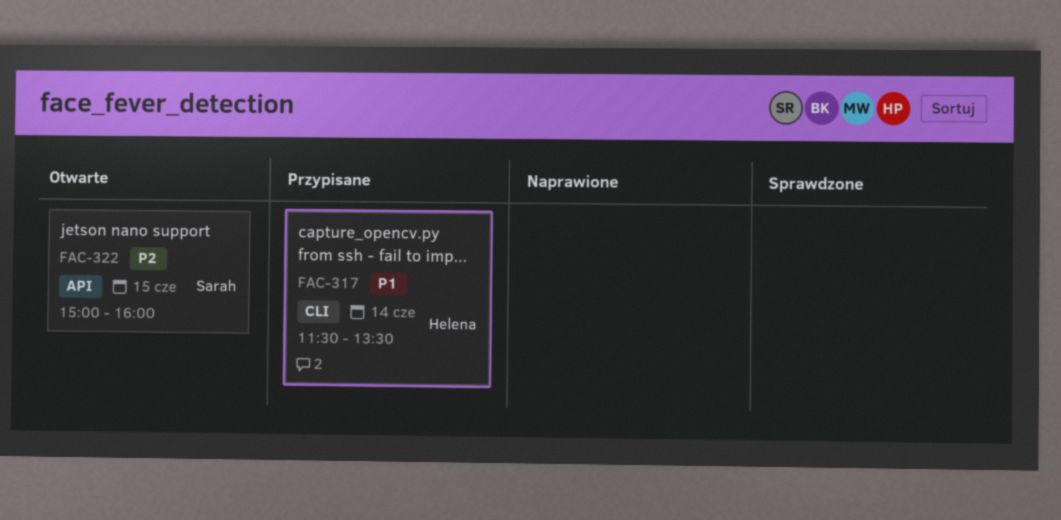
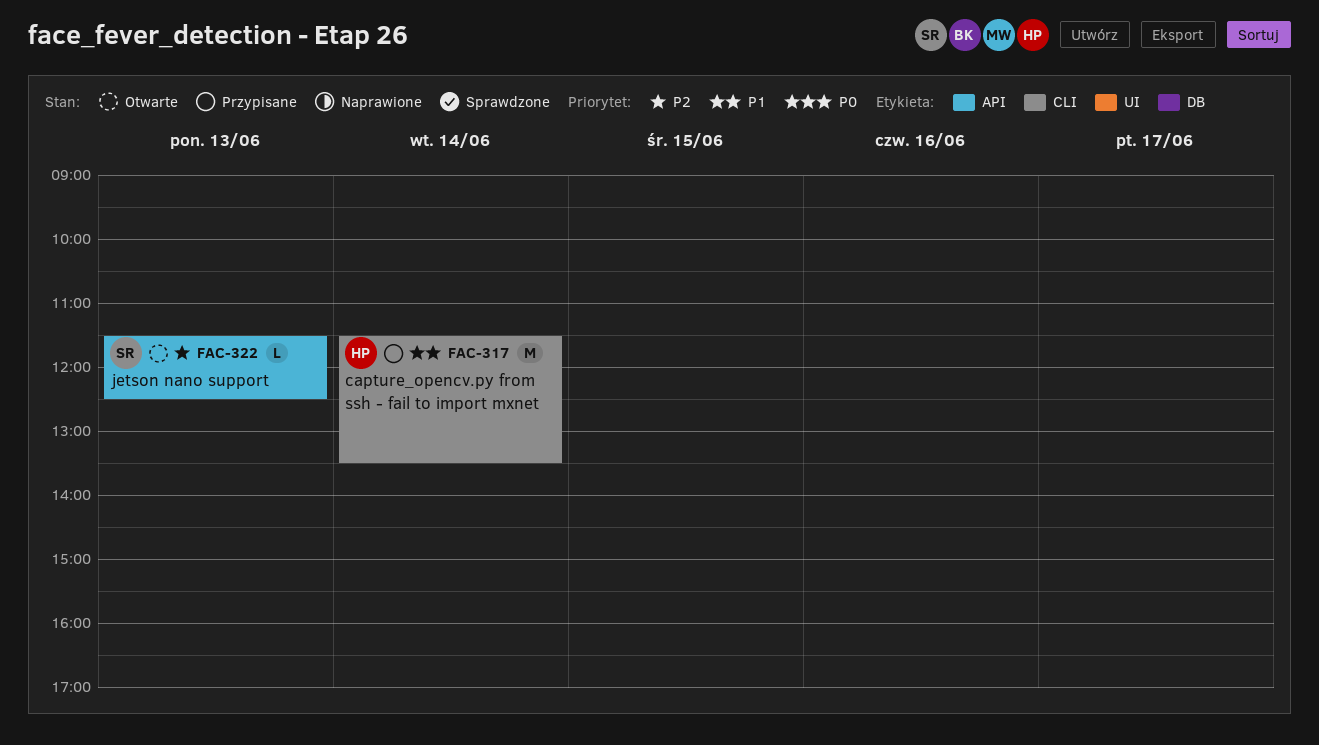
FAC-322, day: Jun 15 -> Jun 13
FAC-322, begins: 15:00 -> 11:30
FAC-322, ends: 16:00 -> 12:30

